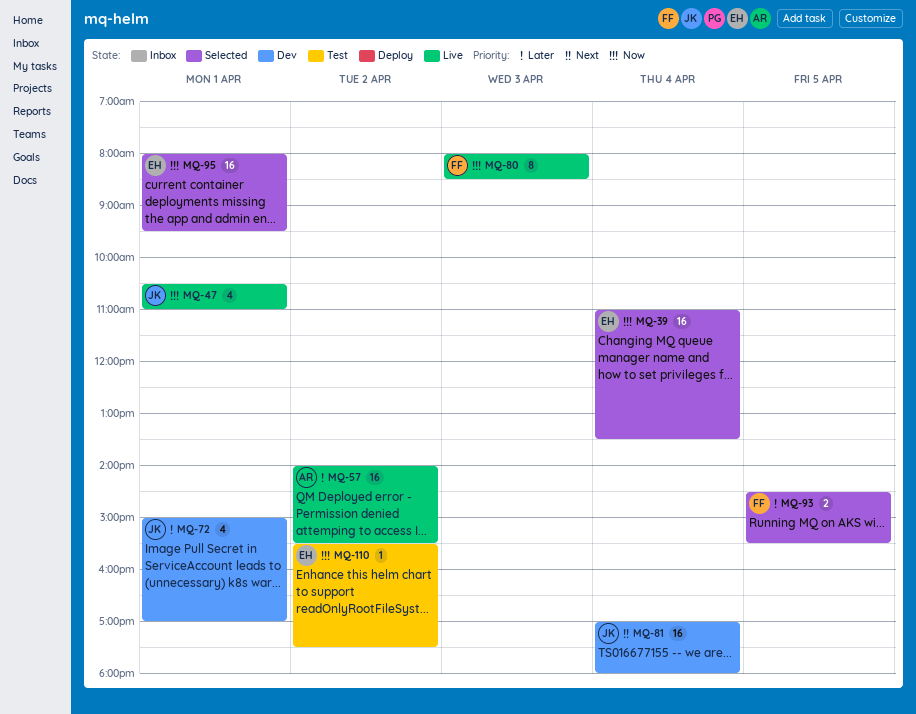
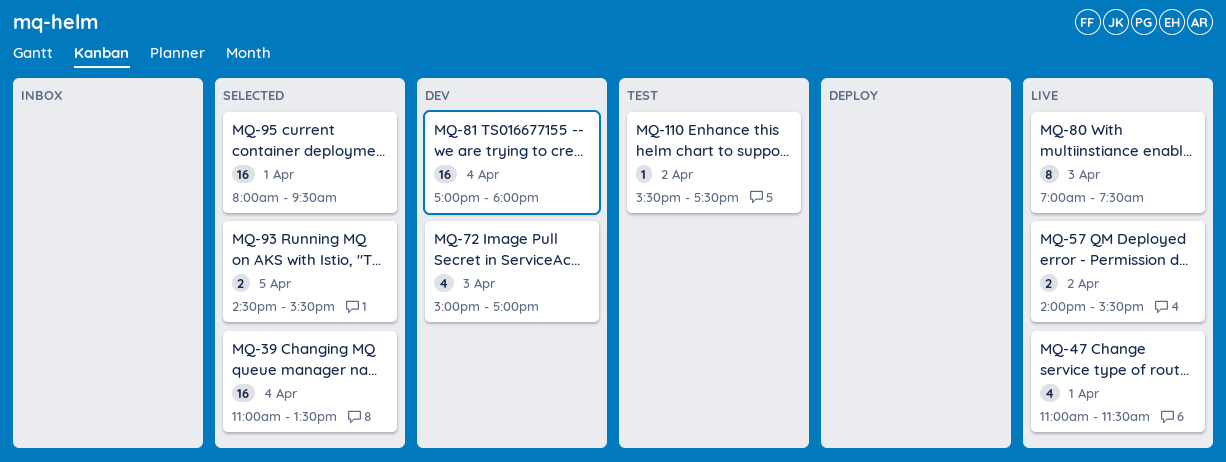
MQ-47, begins: 10:30 -> 11:00
MQ-47, ends: 11:00 -> 11:30
MQ-57, estimate: 16 -> 2
MQ-72, day: Apr 1 -> Apr 3
MQ-80, begins: 08:00 -> 07:00
MQ-80, ends: 08:30 -> 07:30

